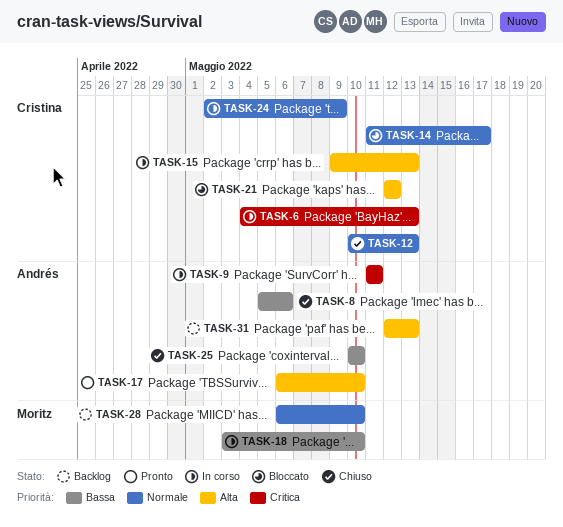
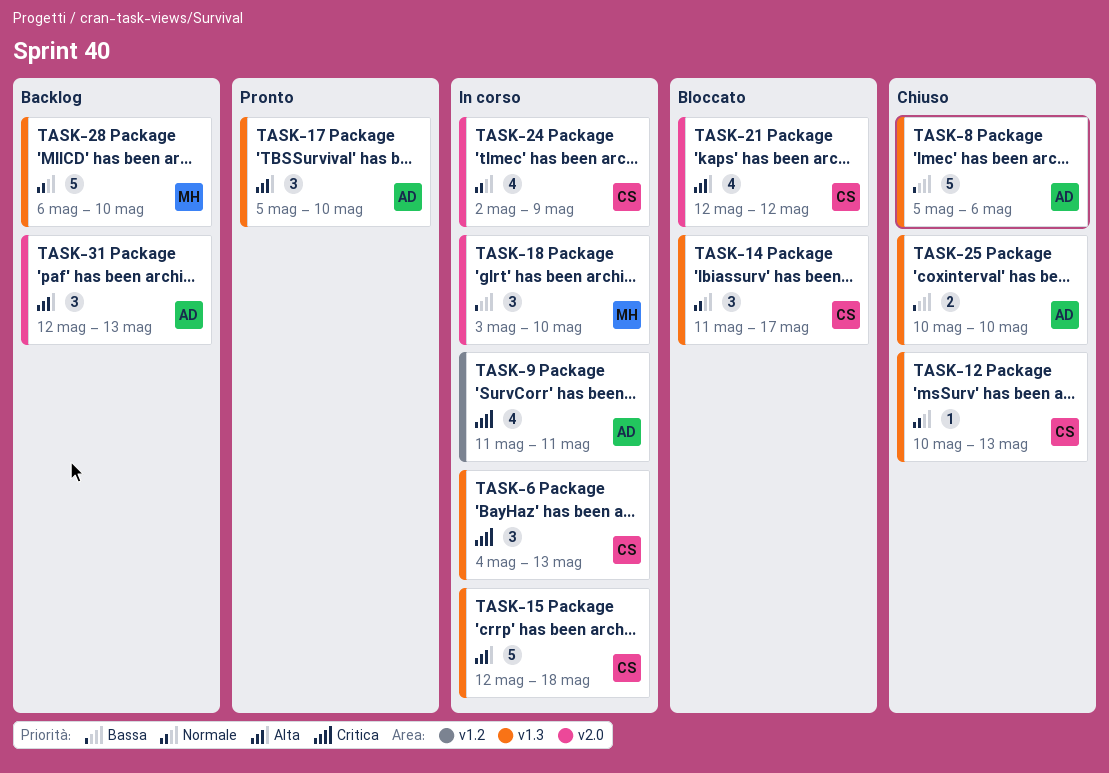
TASK-15, start: May 9 -> May 12
TASK-15, due: May 13 -> May 18
TASK-17, start: May 6 -> May 5

